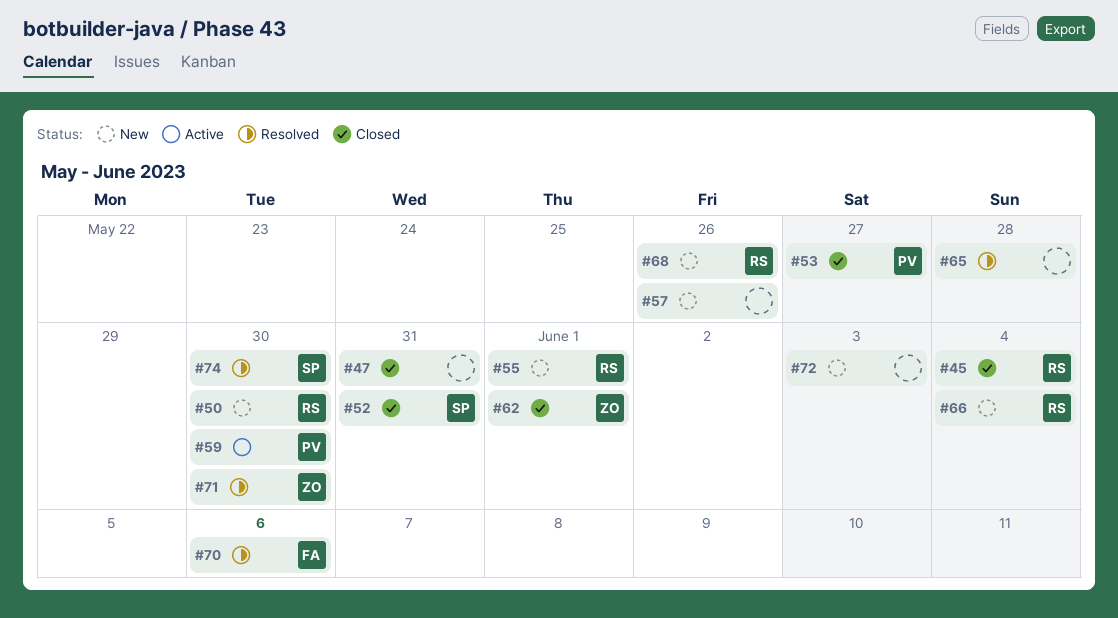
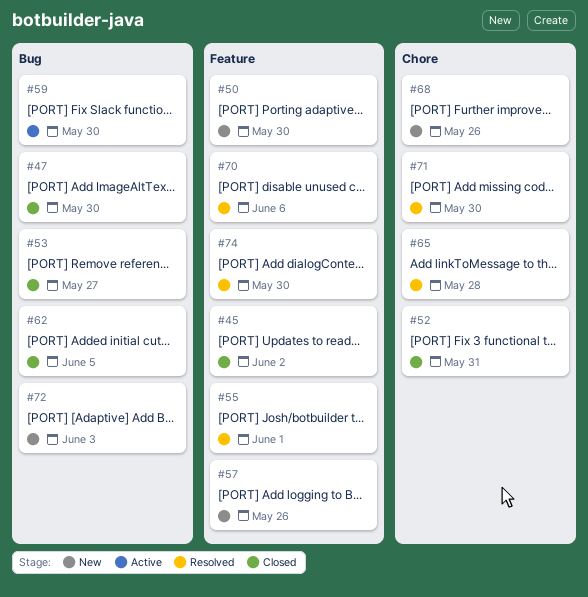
#45, due: Jun 4 -> Jun 2
#47, due: May 31 -> May 30
#55, status: New -> Resolved
#62, due: Jun 1 -> Jun 5
#66: present -> none

